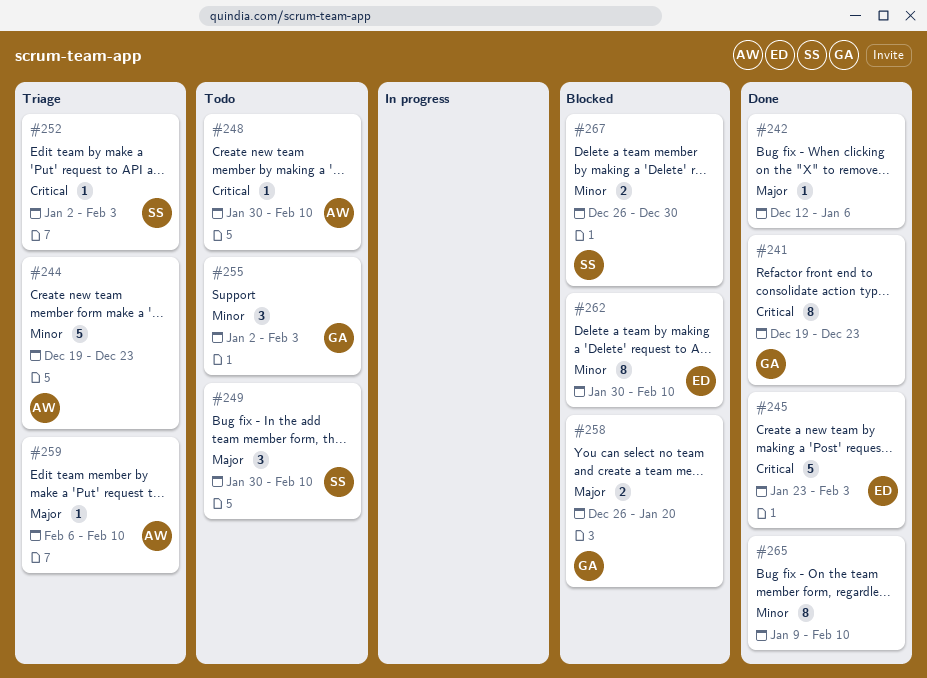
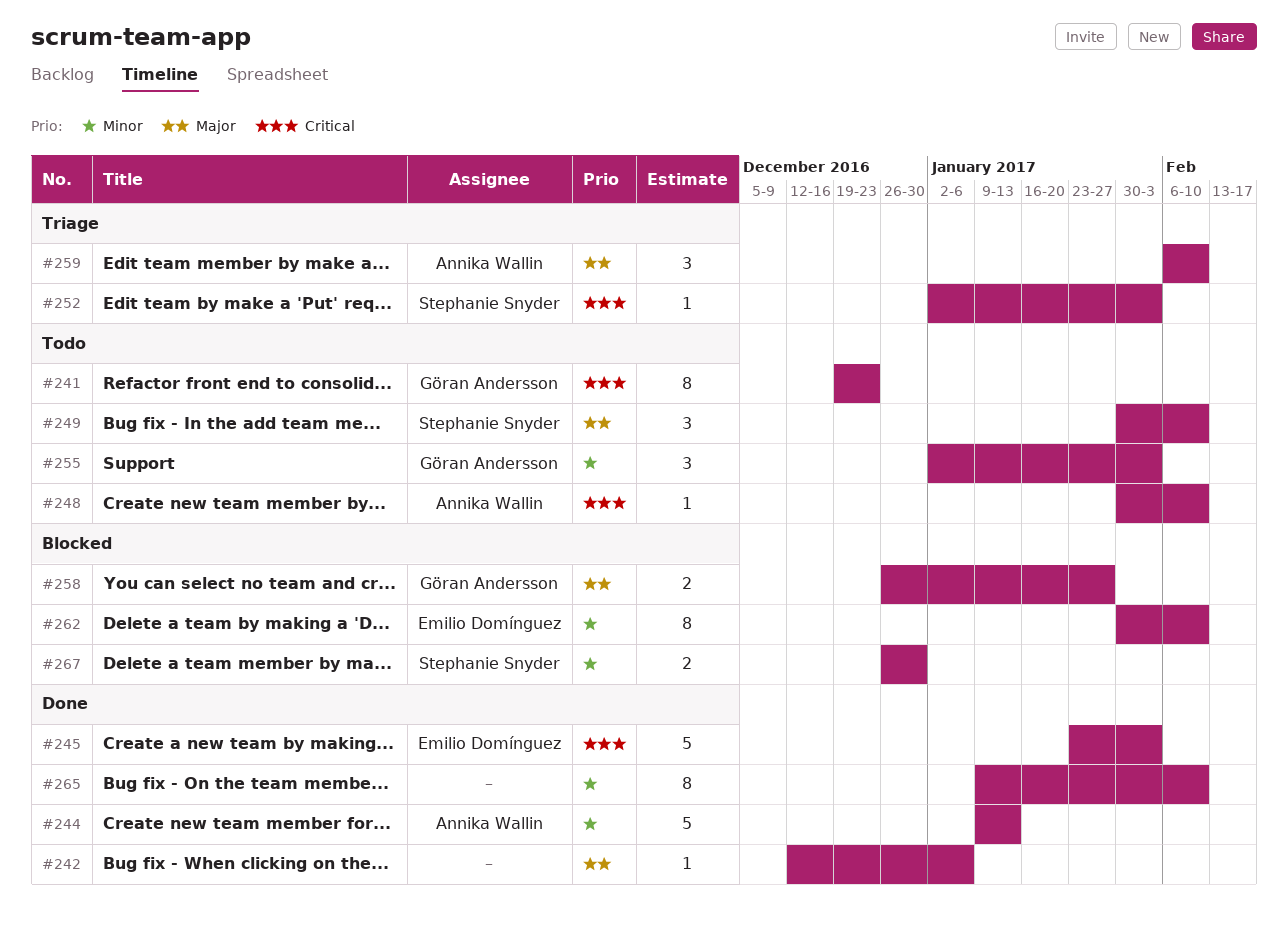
#241, status: Done -> Todo
#244, status: Triage -> Done
#244, start: Dec 19 -> Jan 9
#244, due: Dec 23 -> Jan 13
#258, due: Jan 20 -> Jan 27
#259, estimate: 1 -> 3

